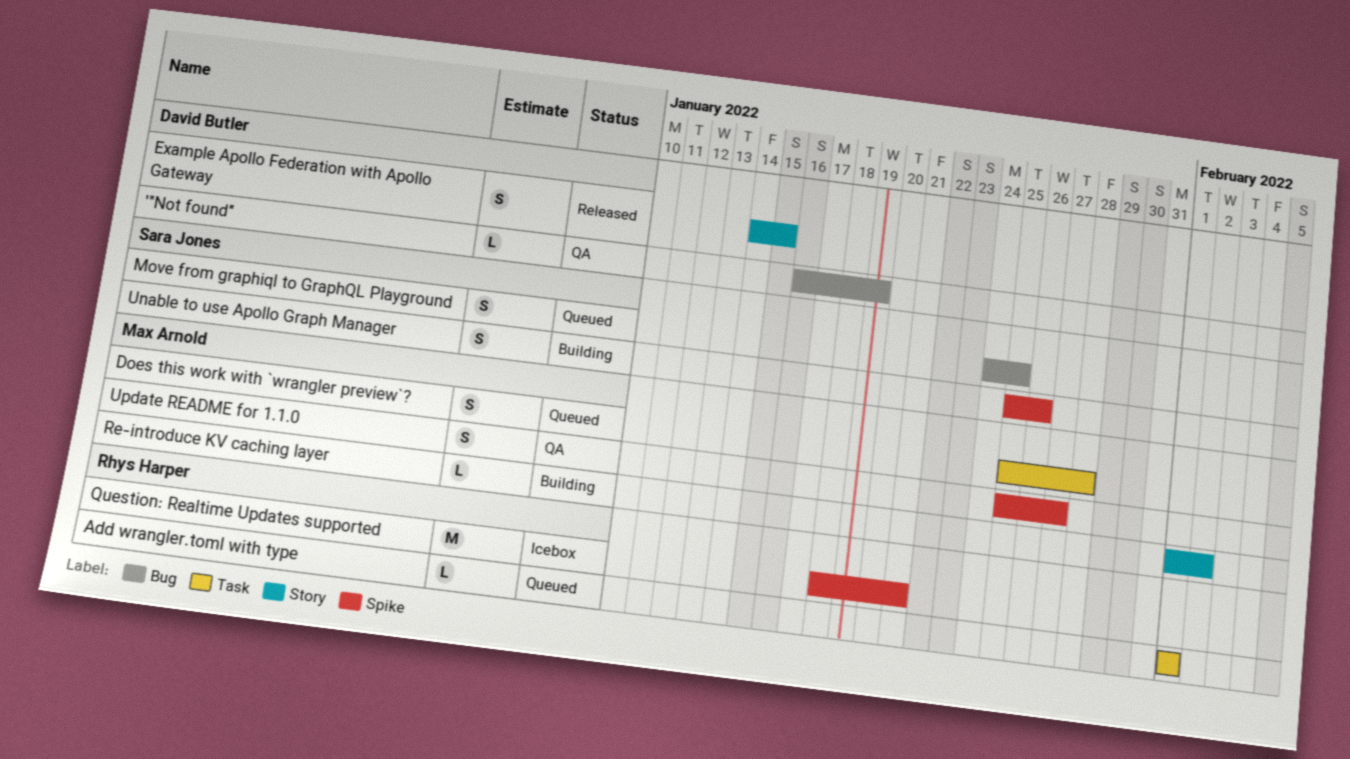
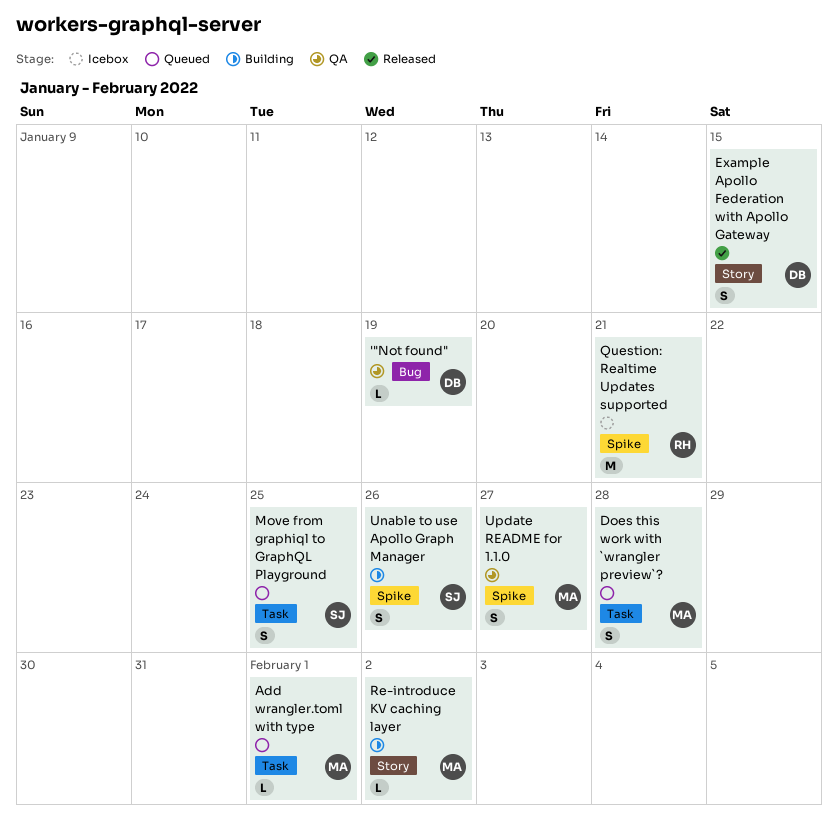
Add wrangler.toml with type, owner: Rhys Harper -> Max Arnold
Move from graphiql to GraphQL Playground, label: Bug -> Task

